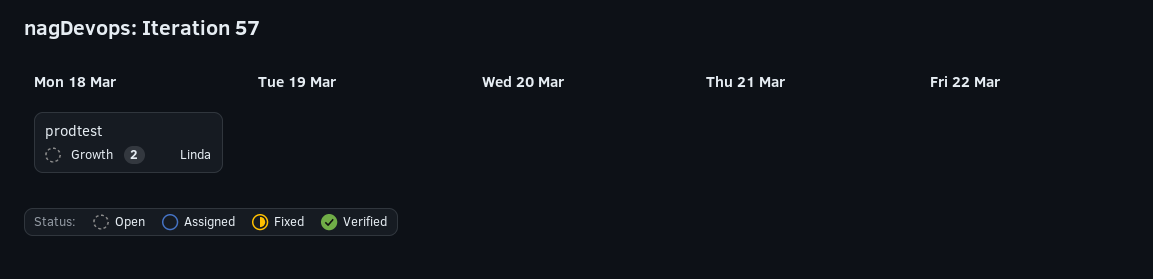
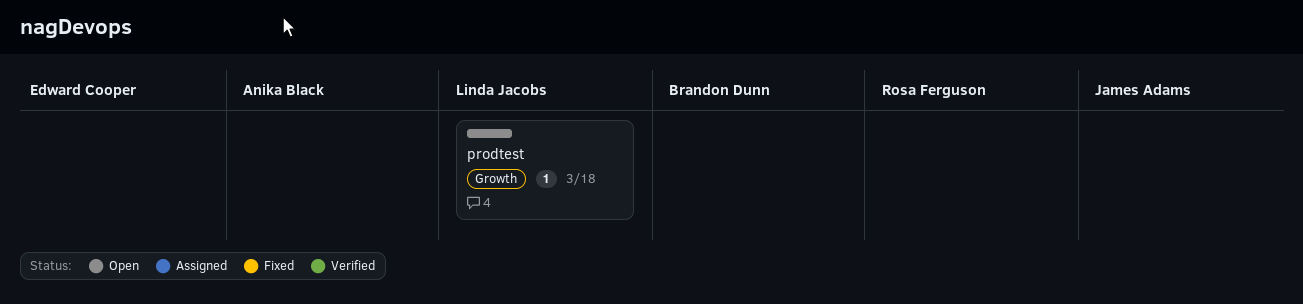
prodtest, estimate: 2 -> 1

